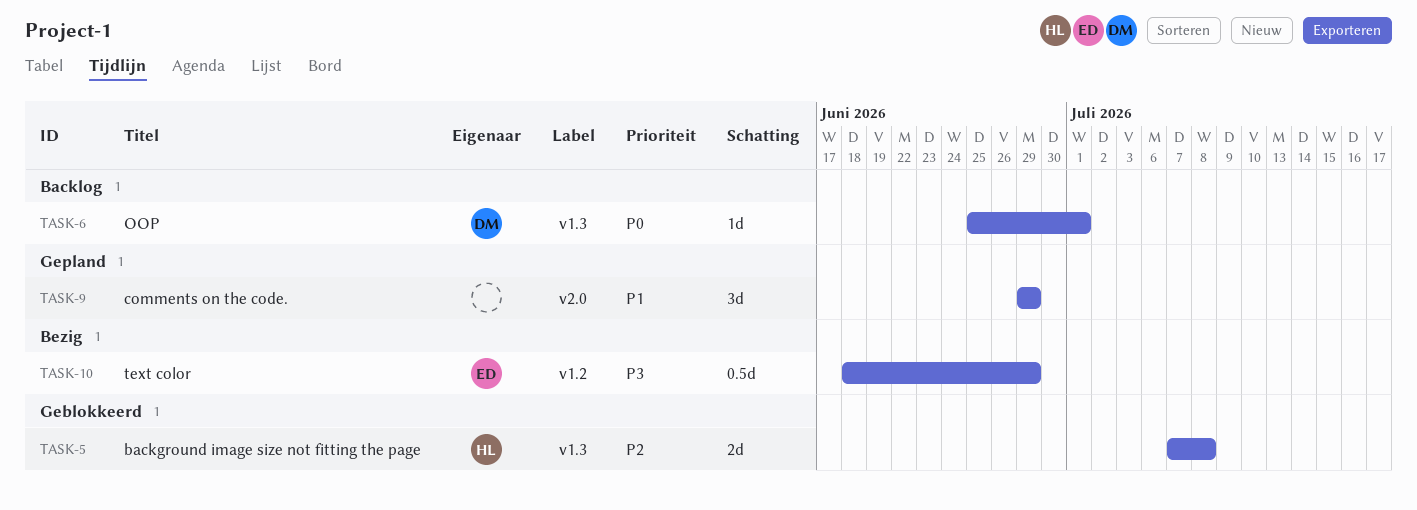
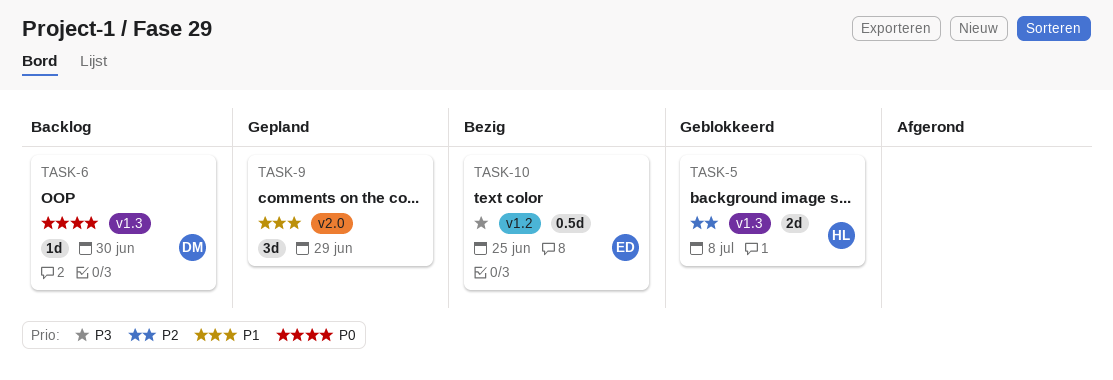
TASK-6, due: Jul 1 -> Jun 30
TASK-10, due: Jun 29 -> Jun 25

